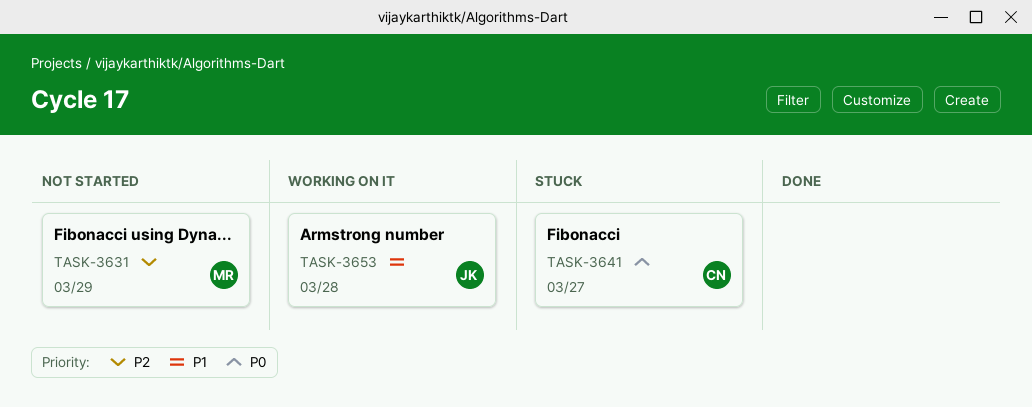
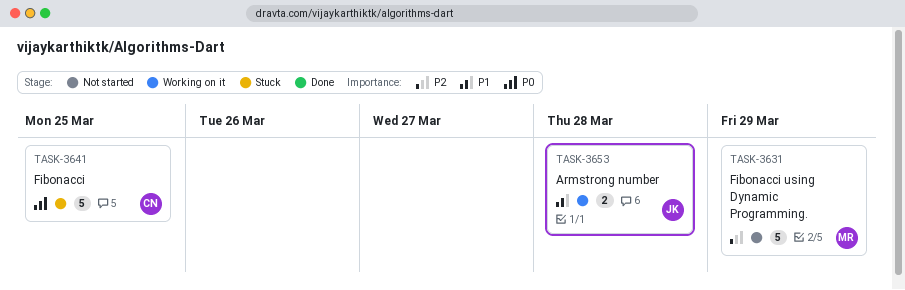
TASK-3641, due: Mar 27 -> Mar 25

